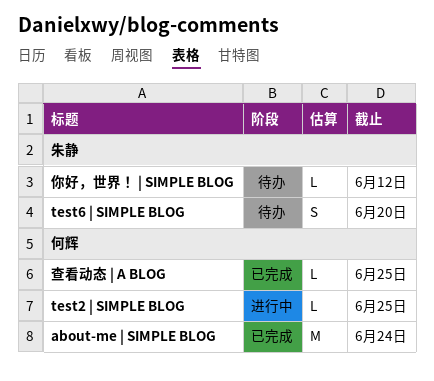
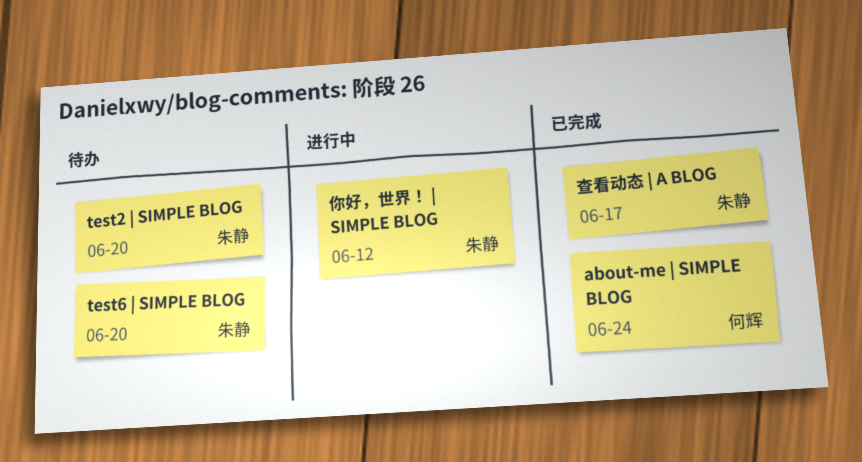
test2 | SIMPLE BLOG, status: 进行中 -> 待办
test2 | SIMPLE BLOG, owner: 何辉 -> 朱静
test2 | SIMPLE BLOG, due: Jun 25 -> Jun 20
你好，世界！ | SIMPLE BLOG, status: 待办 -> 进行中
查看动态 | A BLOG, owner: 何辉 -> 朱静
查看动态 | A BLOG, due: Jun 25 -> Jun 17

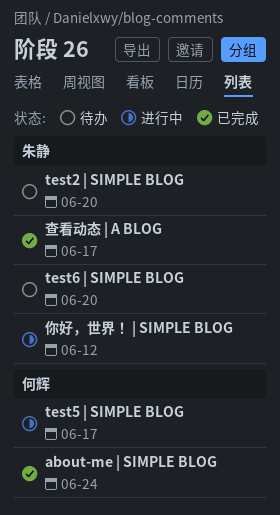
test5 | SIMPLE BLOG: none -> present

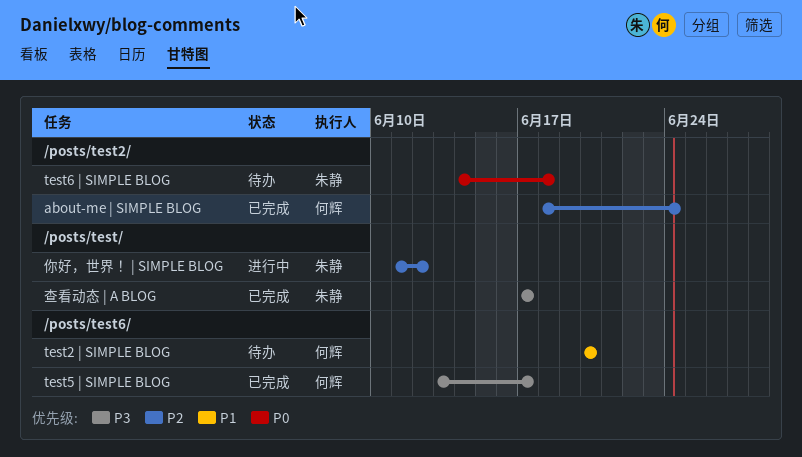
test2 | SIMPLE BLOG, owner: 朱静 -> 何辉
test5 | SIMPLE BLOG, status: 进行中 -> 已完成
test6 | SIMPLE BLOG, due: Jun 20 -> Jun 18

